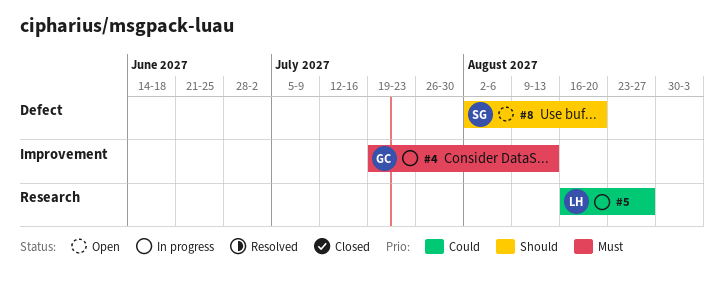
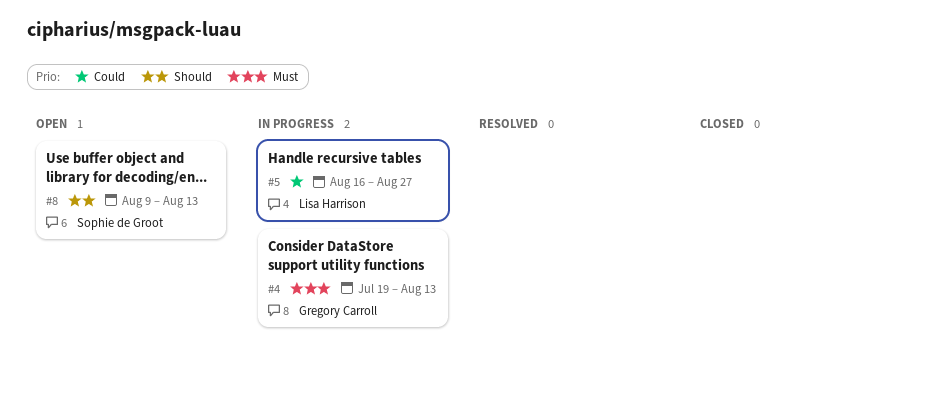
#8, start: Aug 2 -> Aug 9
#8, due: Aug 20 -> Aug 13

